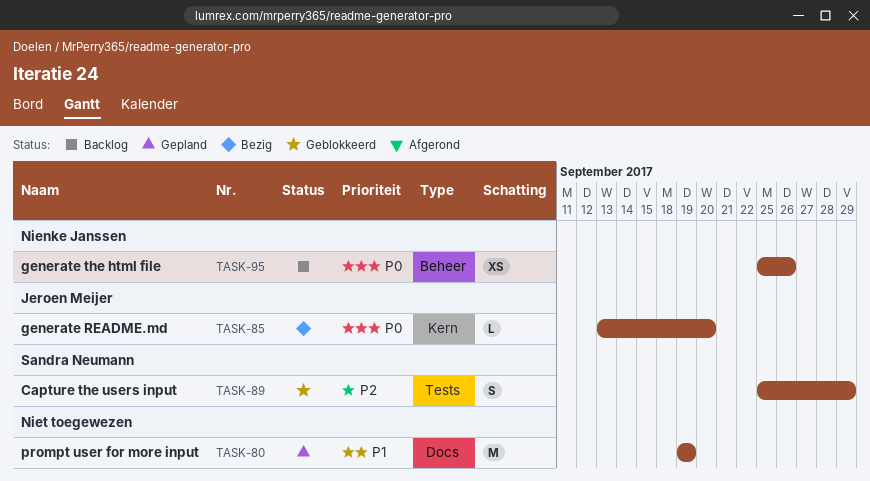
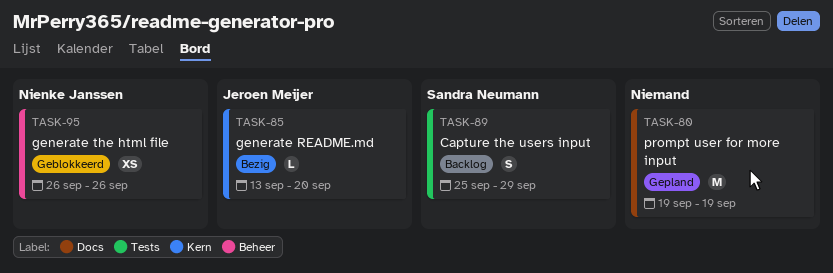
TASK-89, status: Geblokkeerd -> Backlog
TASK-95, status: Backlog -> Geblokkeerd
TASK-95, start: Sep 25 -> Sep 26

